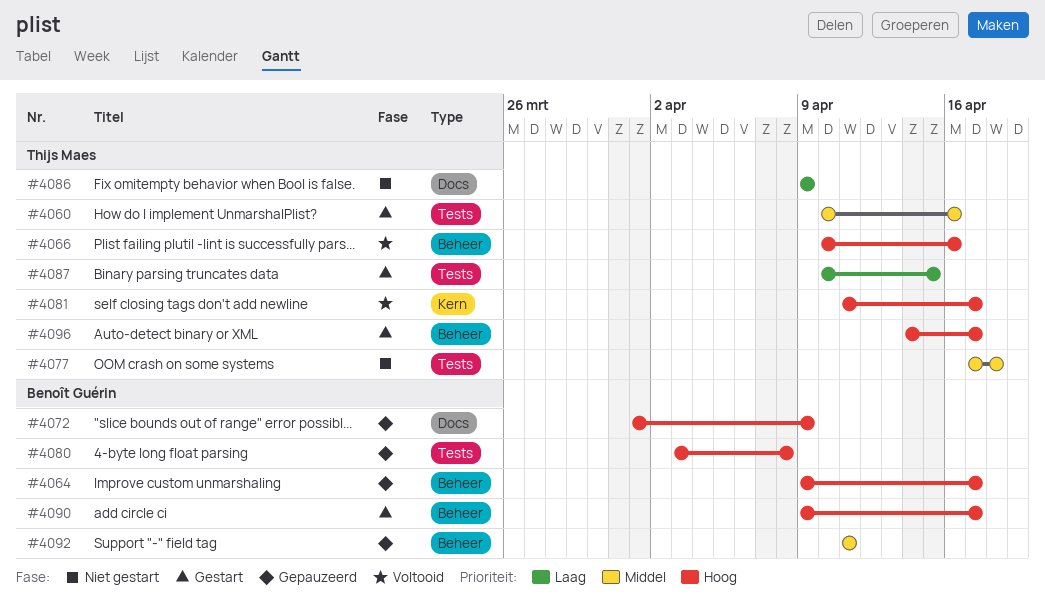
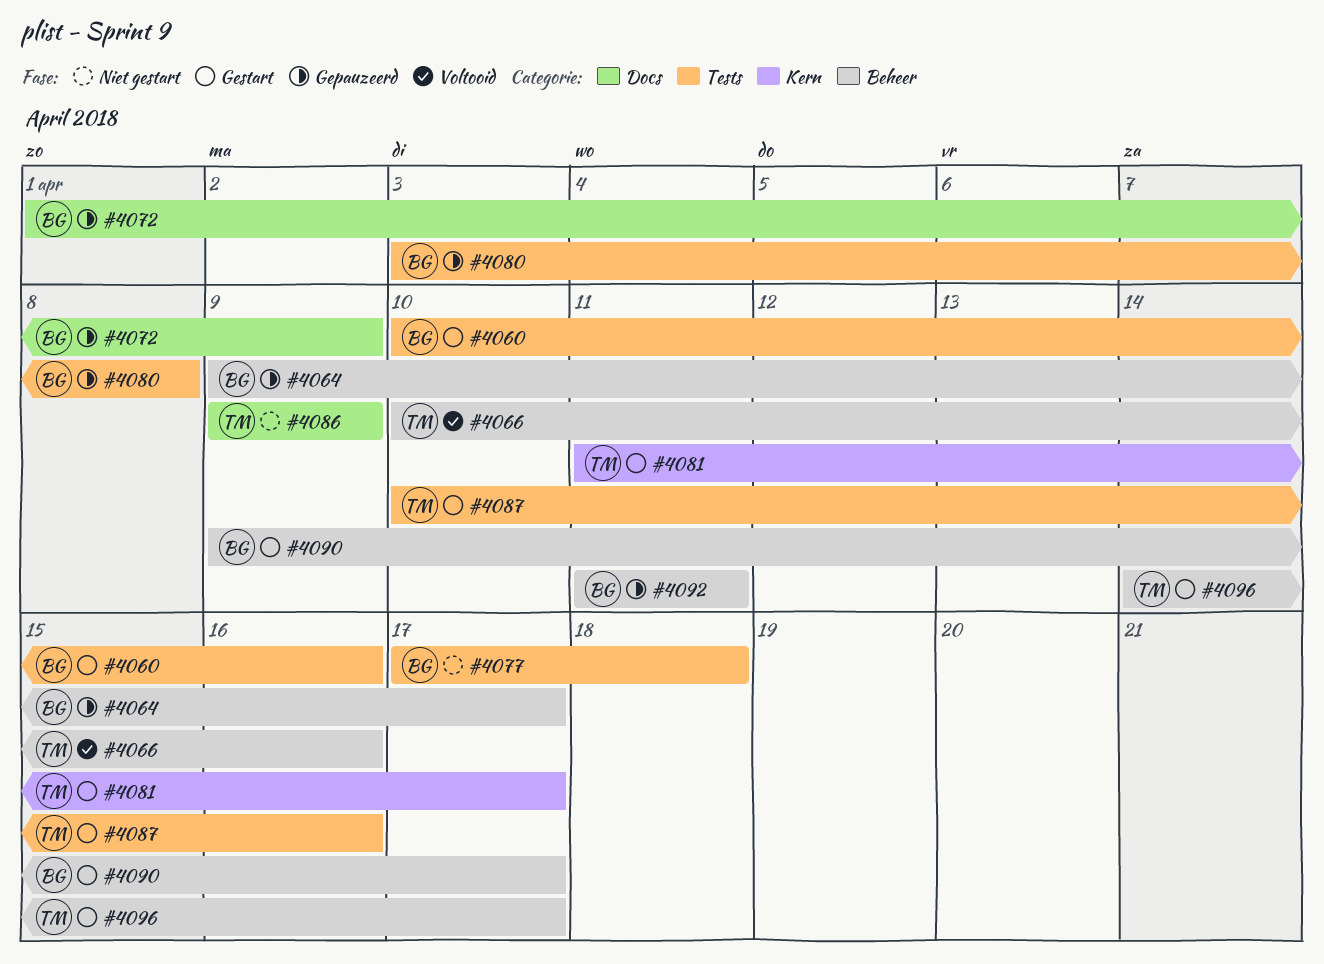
#4060, owner: Thijs Maes -> Benoît Guérin
#4077, owner: Thijs Maes -> Benoît Guérin
#4081, status: Voltooid -> Gestart
#4087, due: Apr 15 -> Apr 16

